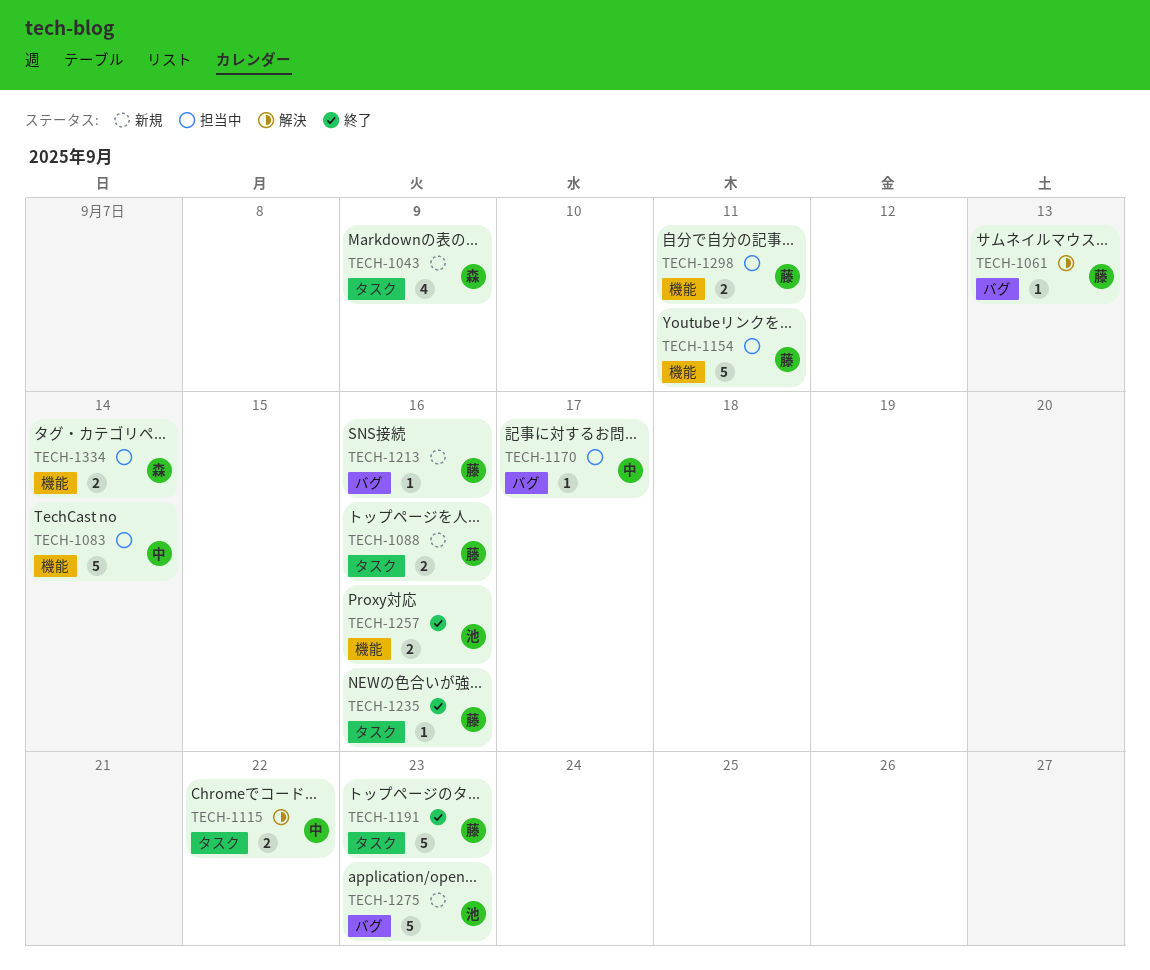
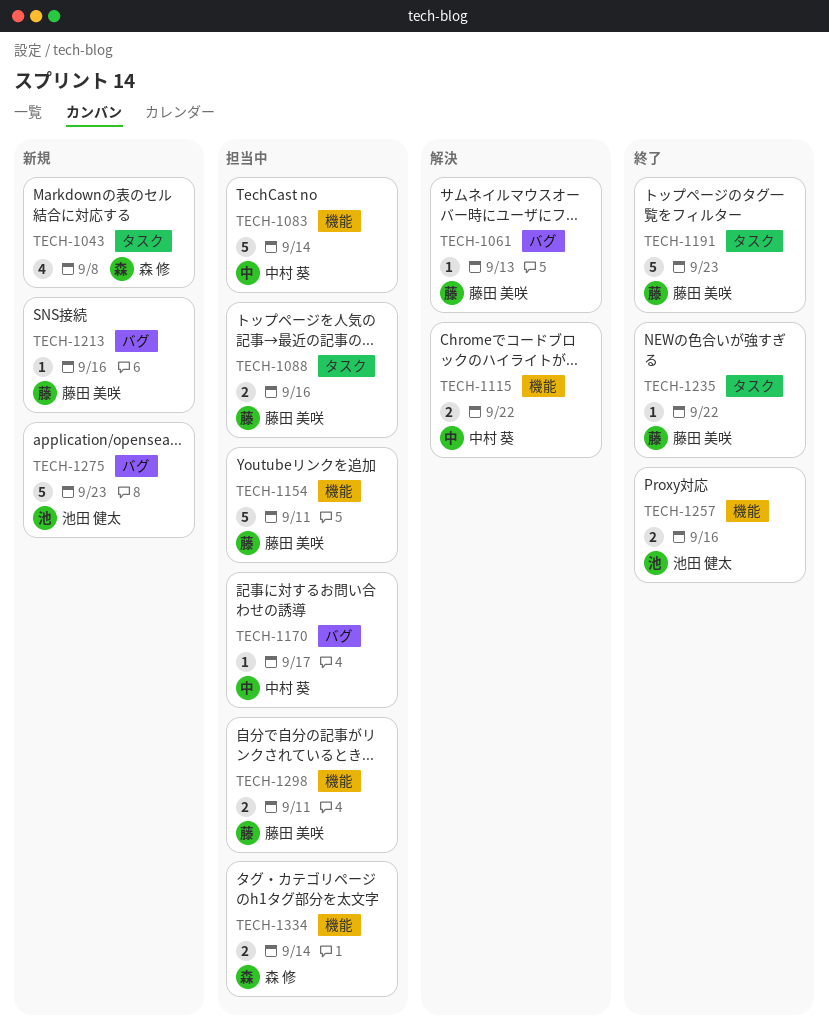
TECH-1043, due: Sep 9 -> Sep 8
TECH-1088, status: 新規 -> 担当中
TECH-1115, label: タスク -> 機能
TECH-1235, due: Sep 16 -> Sep 22

